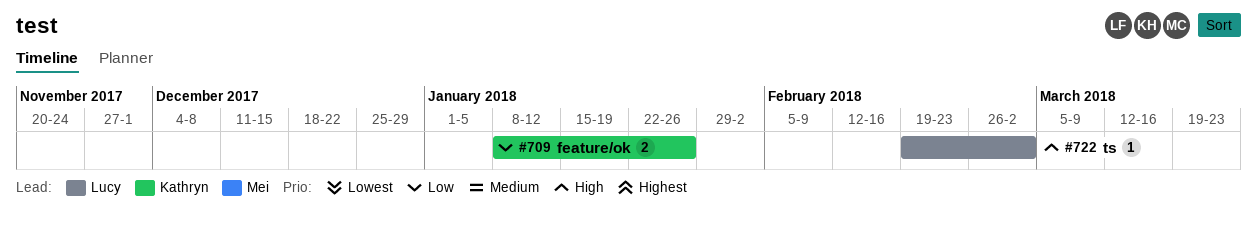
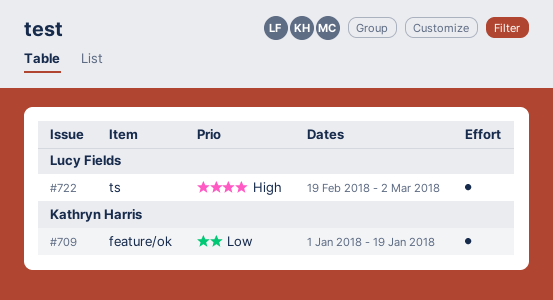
#709, estimate: 2 -> 1
#709, start: Jan 8 -> Jan 1
#709, due: Jan 26 -> Jan 19

